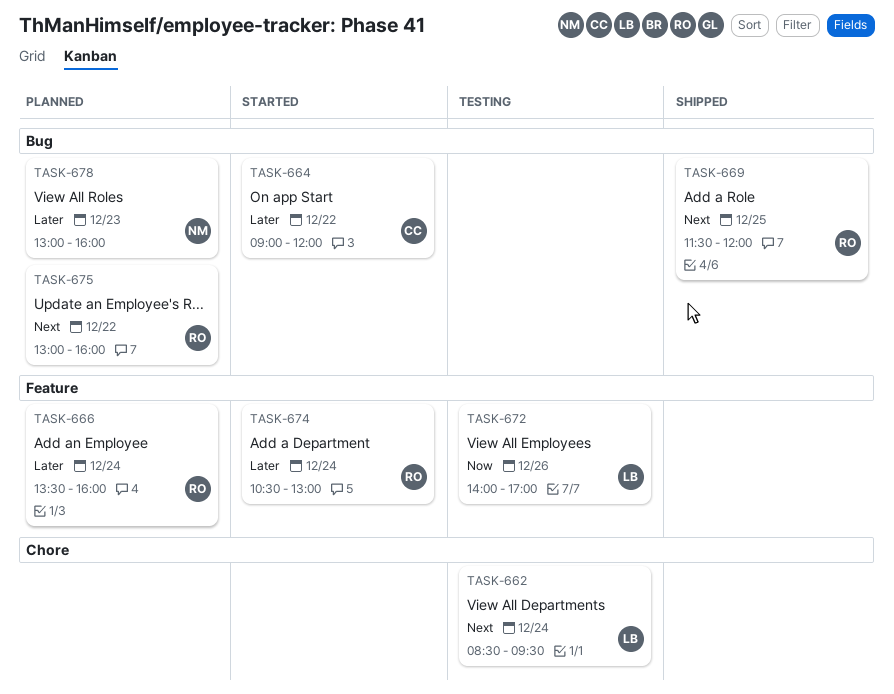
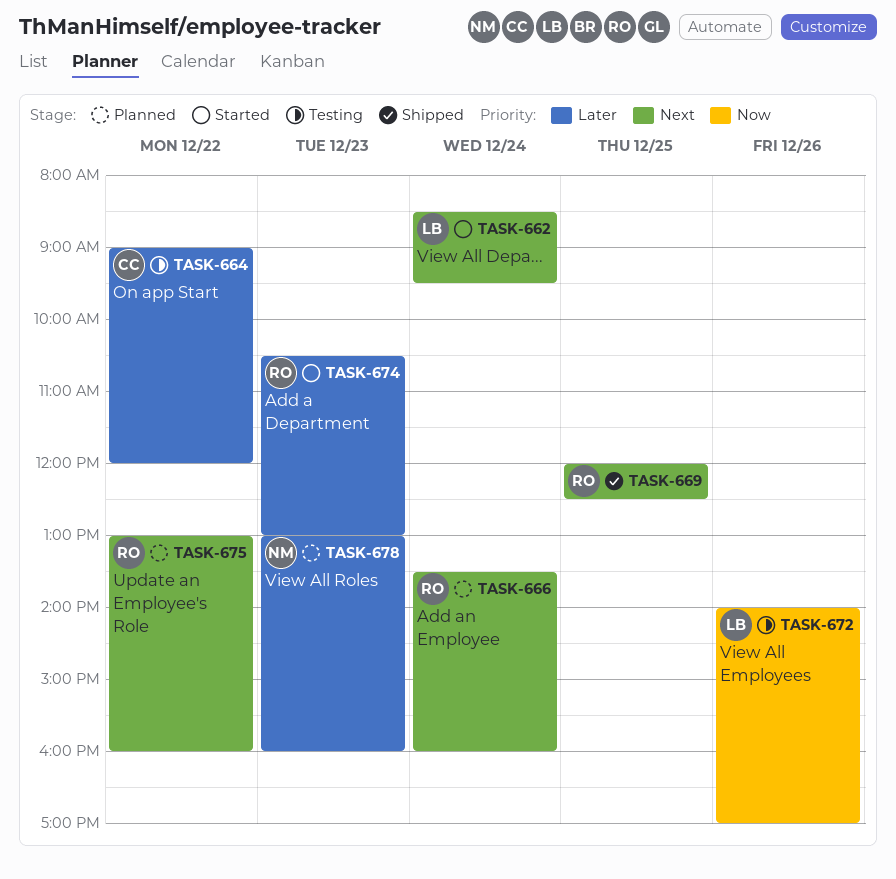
TASK-662, status: Testing -> Started
TASK-664, status: Started -> Testing
TASK-666, priority: Later -> Next
TASK-669, begins: 11:30 -> 12:00
TASK-669, ends: 12:00 -> 12:30
TASK-674, day: Dec 24 -> Dec 23

